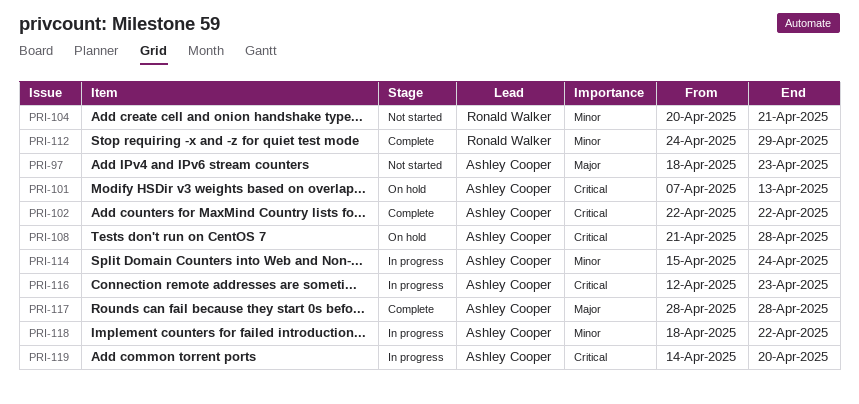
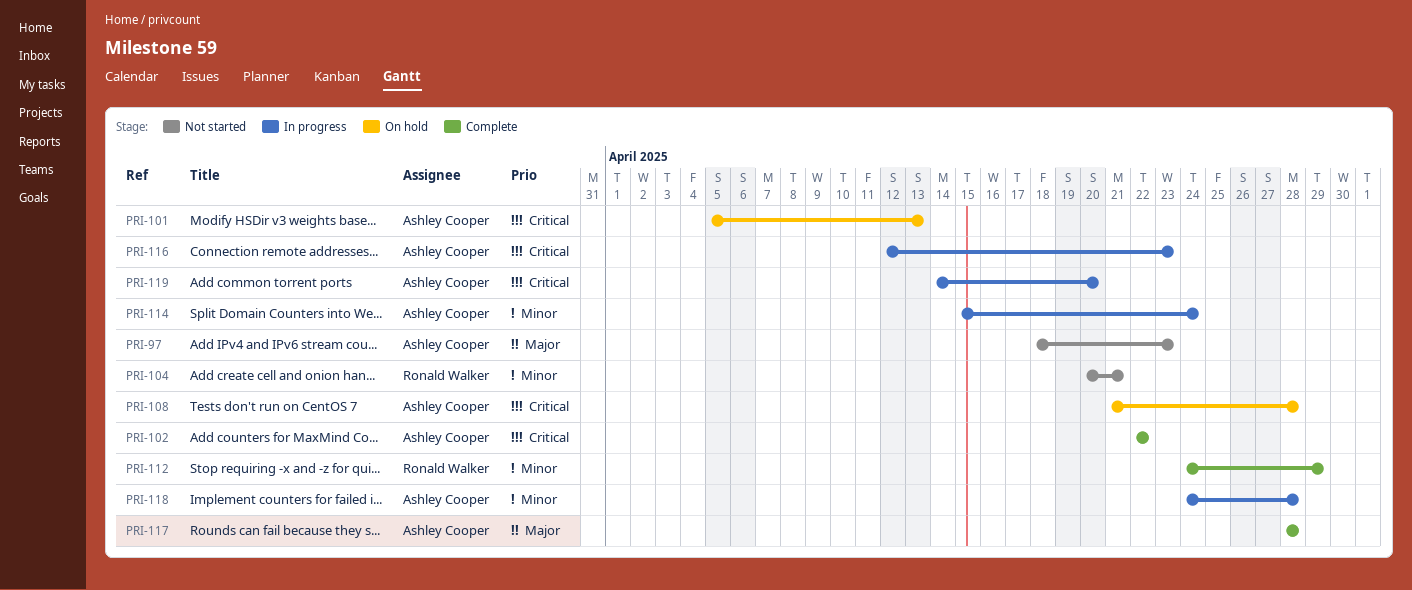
PRI-101, start: Apr 7 -> Apr 5
PRI-118, start: Apr 18 -> Apr 24
PRI-118, due: Apr 22 -> Apr 28

